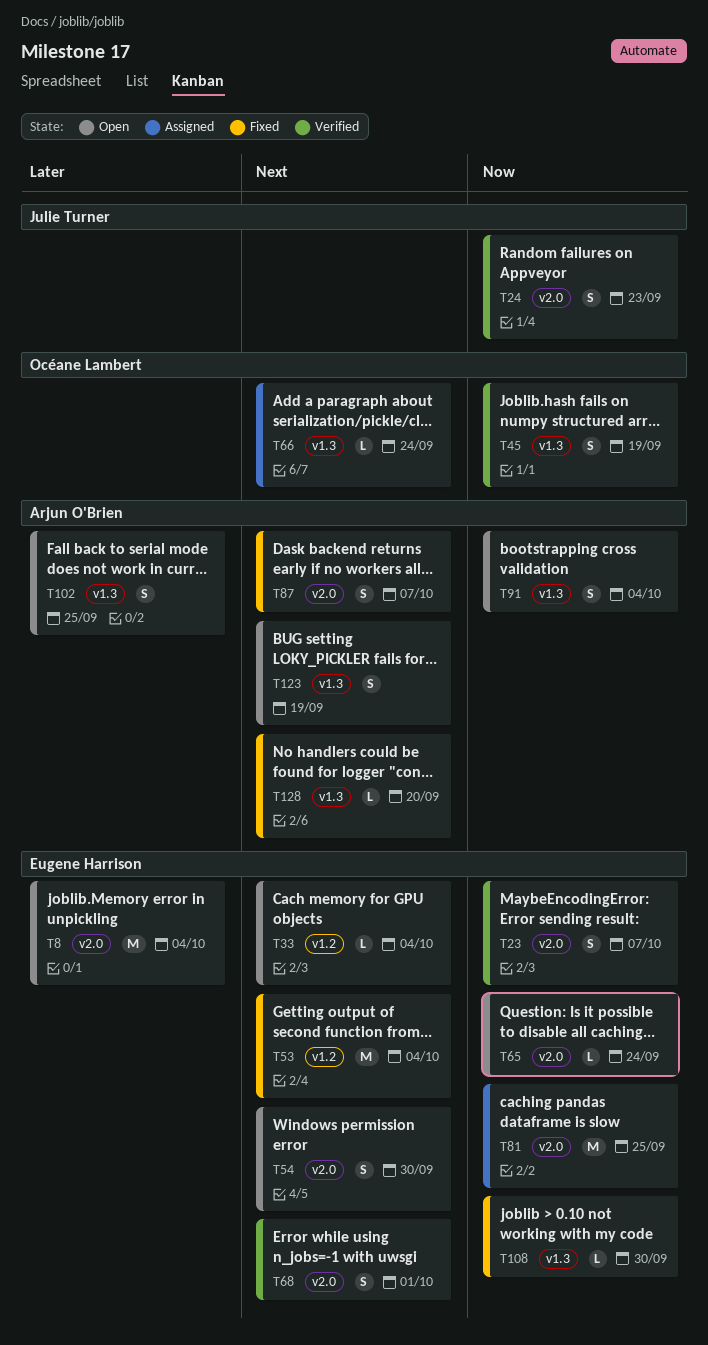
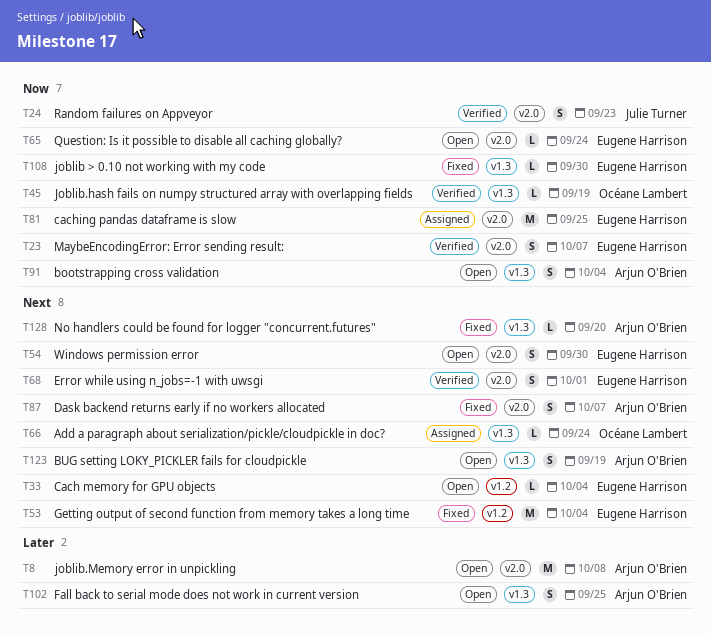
T8, owner: Eugene Harrison -> Arjun O'Brien
T8, due: Oct 4 -> Oct 8
T45, estimate: S -> L

